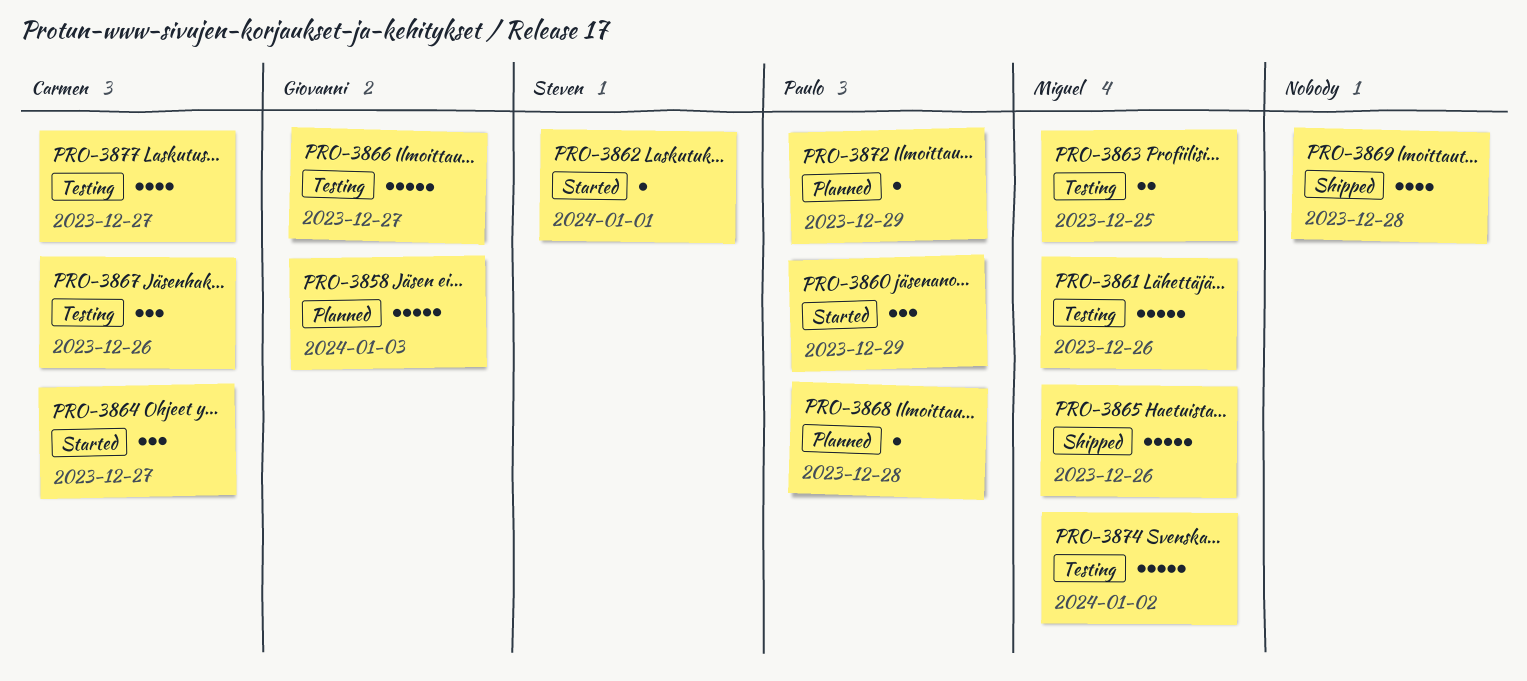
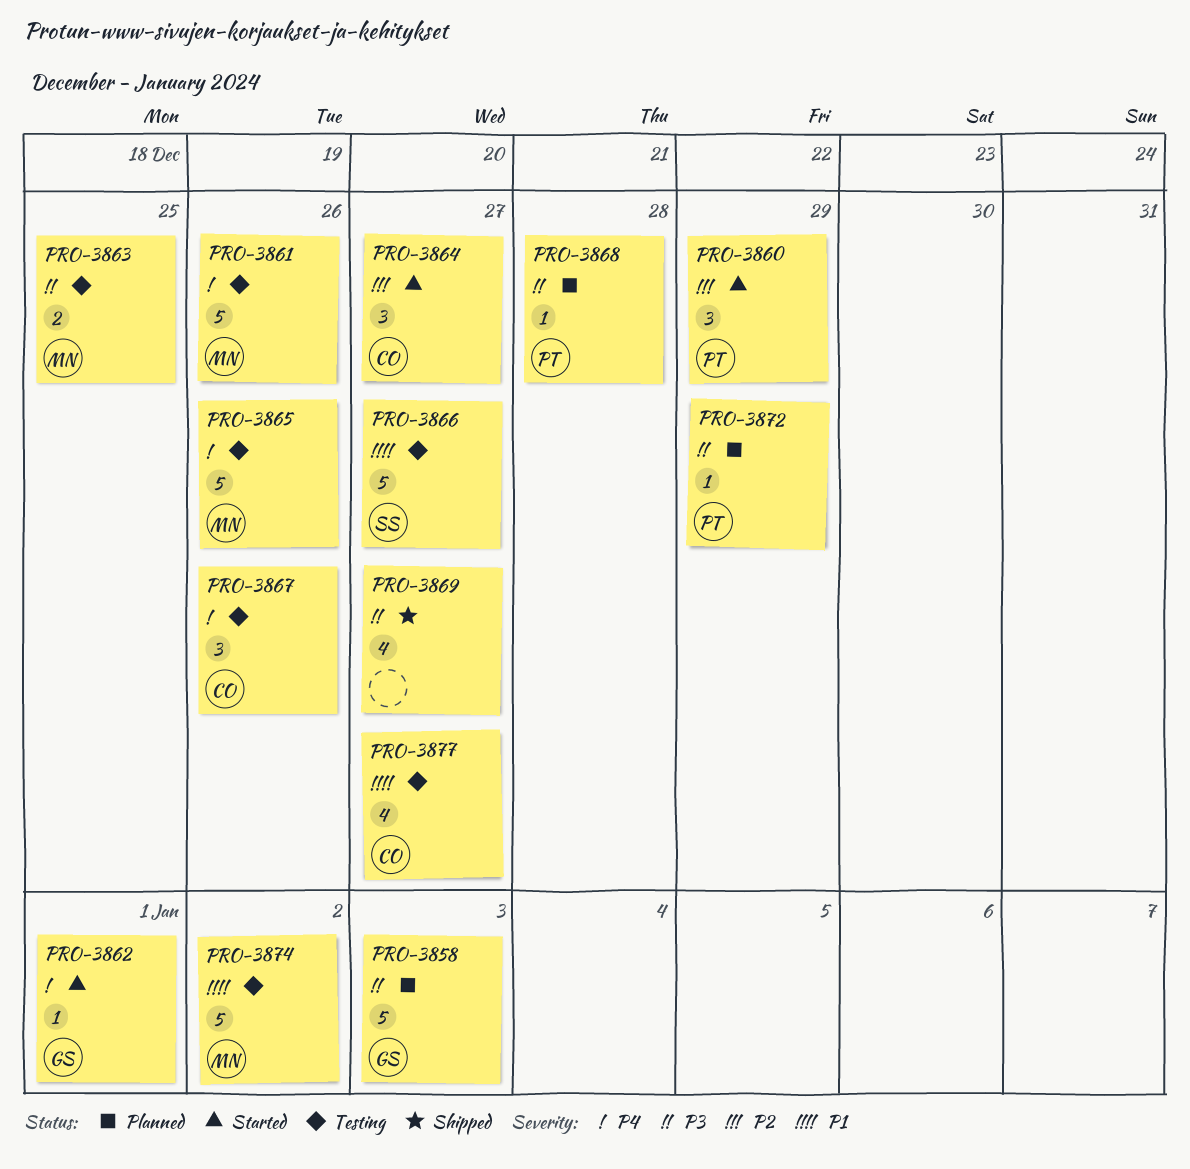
PRO-3862, owner: Steven -> Giovanni
PRO-3865, status: Shipped -> Testing
PRO-3866, owner: Giovanni -> Steven
PRO-3869, due: Dec 28 -> Dec 27

